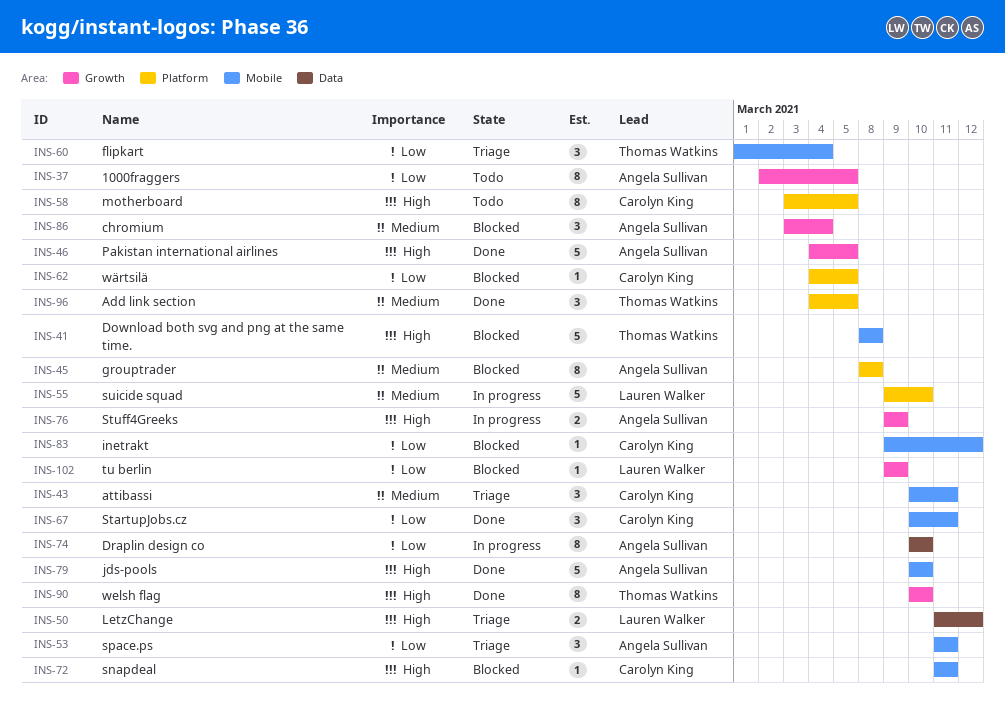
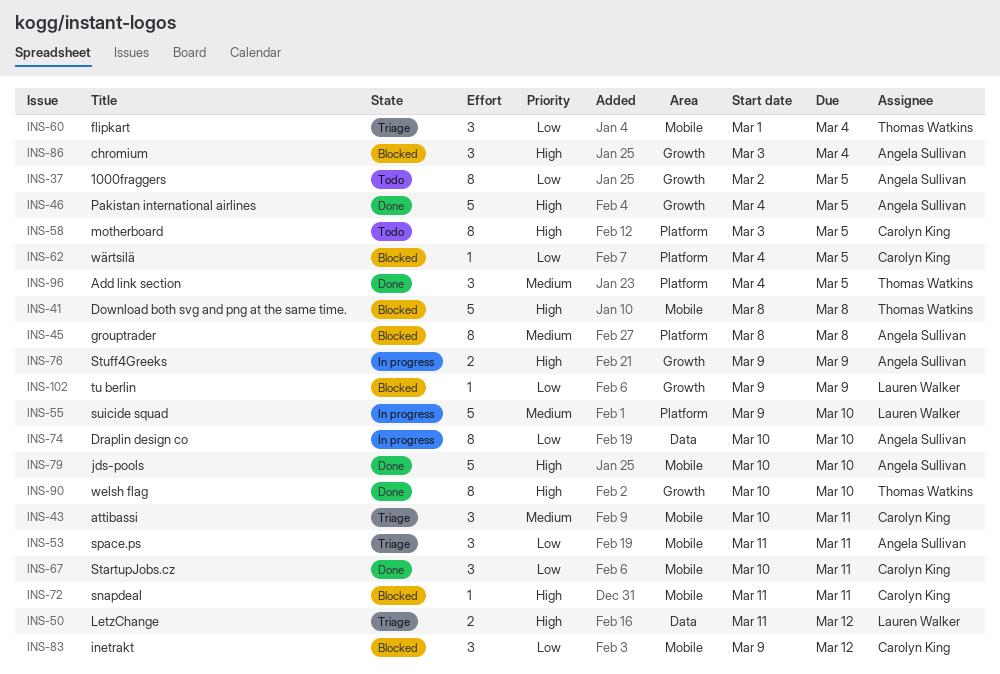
INS-83, estimate: 1 -> 3
INS-86, priority: Medium -> High

